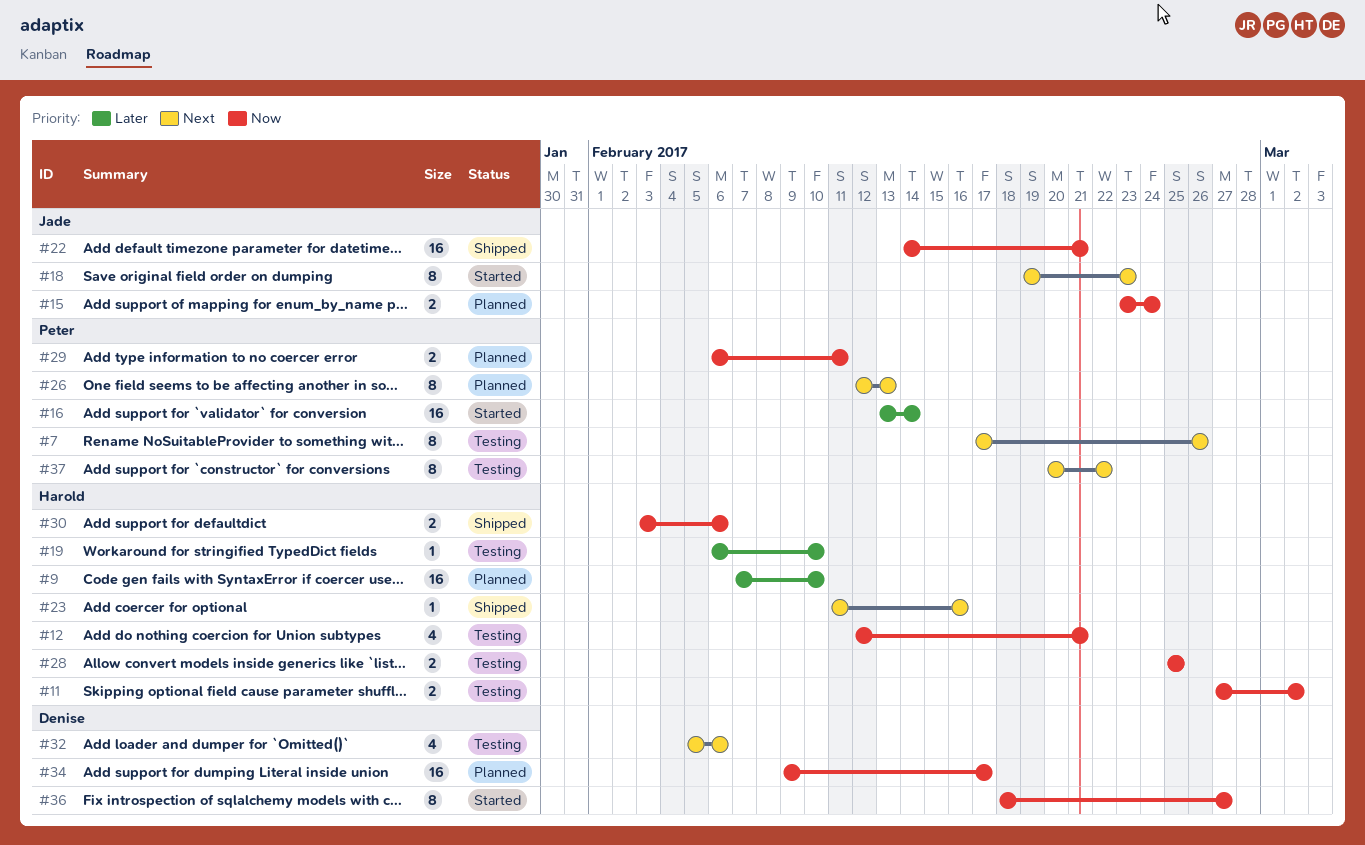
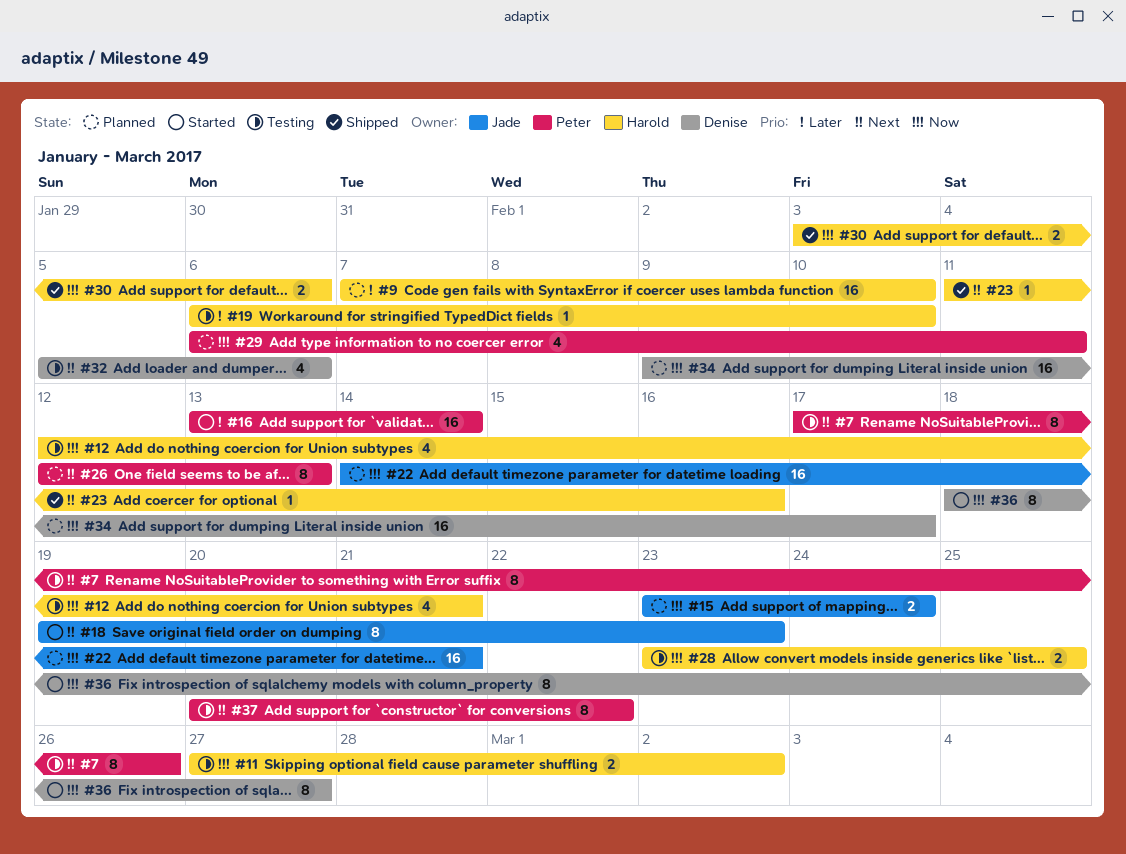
#22, status: Shipped -> Planned
#28, start: Feb 25 -> Feb 23
#29, estimate: 2 -> 4

